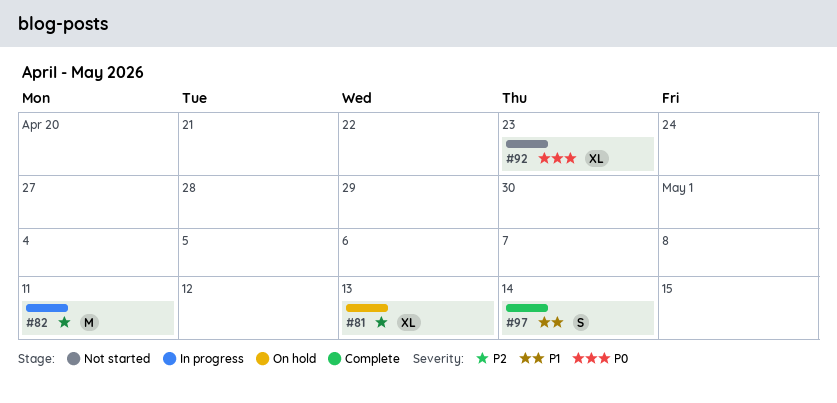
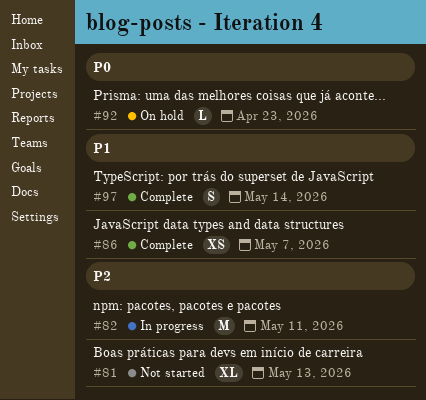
#81, status: On hold -> Not started
#86: none -> present
#92, status: Not started -> On hold
#92, estimate: XL -> L

